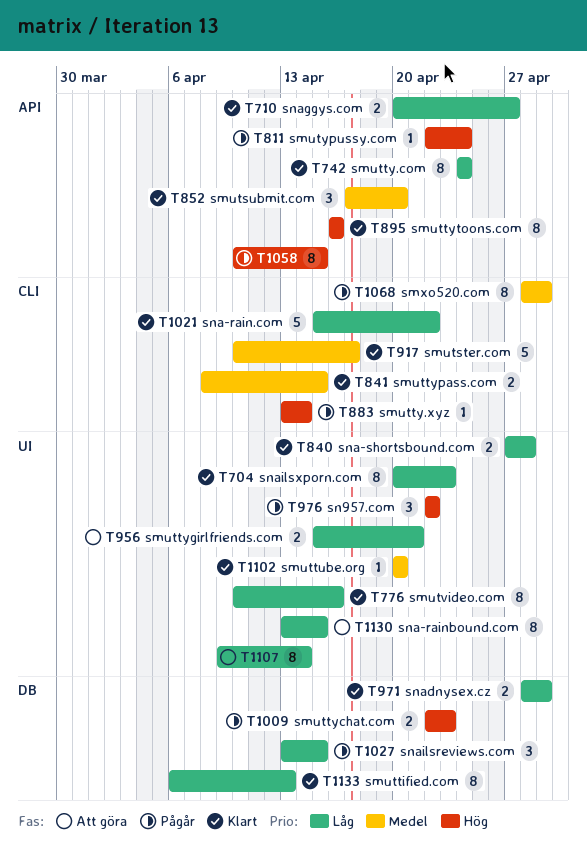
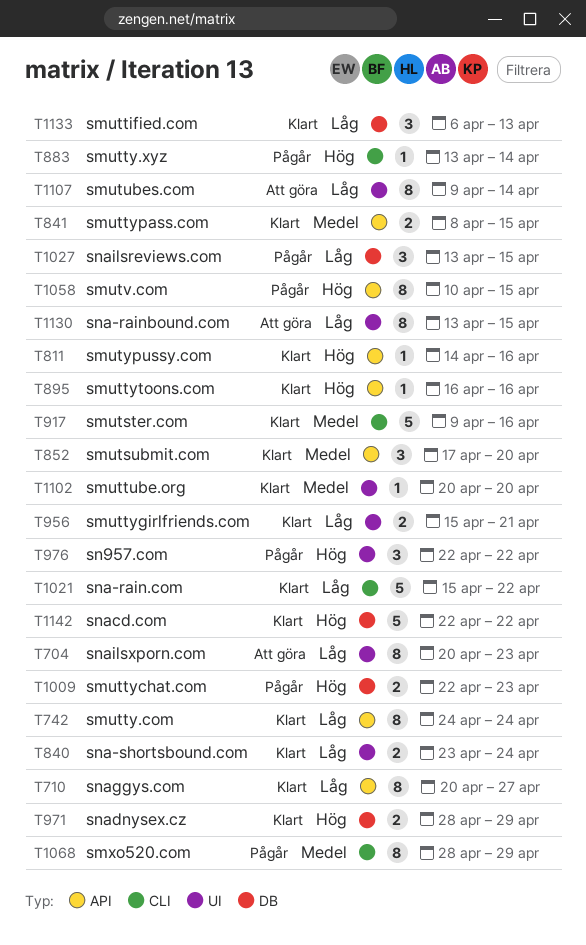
T704, status: Klart -> Att göra
T710, estimate: 2 -> 8
T776: present -> none
T811, status: Pågår -> Klart
T811, start: Apr 22 -> Apr 14
T811, due: Apr 24 -> Apr 16
T840, start: Apr 27 -> Apr 23
T840, due: Apr 28 -> Apr 24
T841, label: CLI -> API
T895, estimate: 8 -> 1
T917, start: Apr 10 -> Apr 9
T917, due: Apr 17 -> Apr 16
T956, status: Att göra -> Klart
T971, priority: Låg -> Hög
T1133, estimate: 8 -> 3
T1142: none -> present

